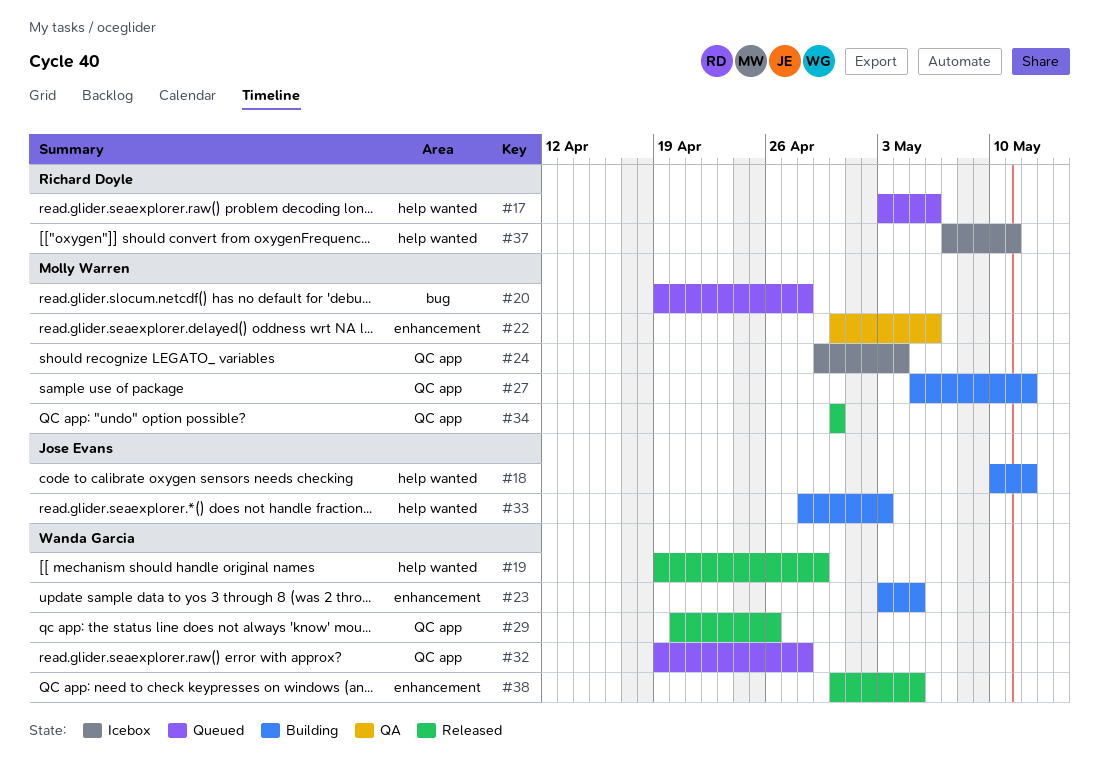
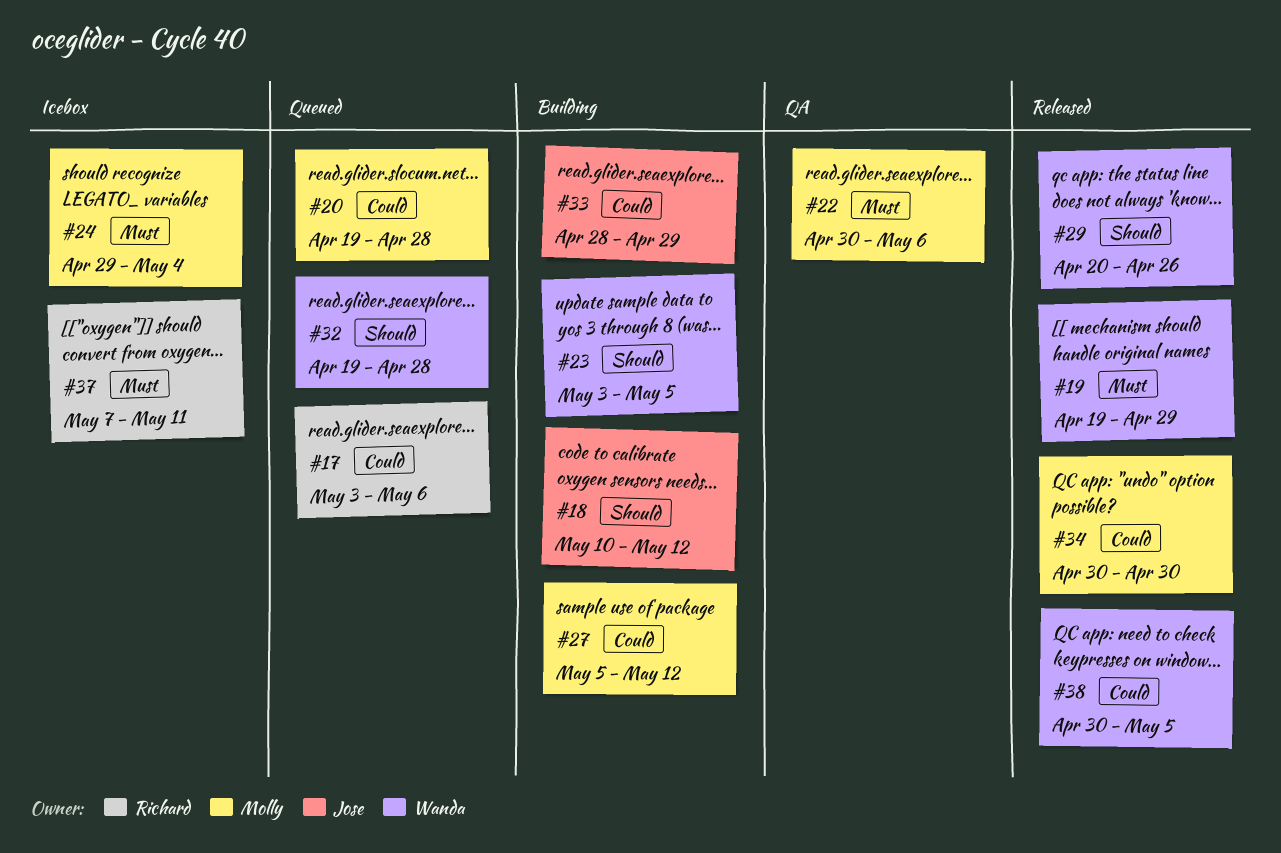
#33, due: May 3 -> Apr 29

